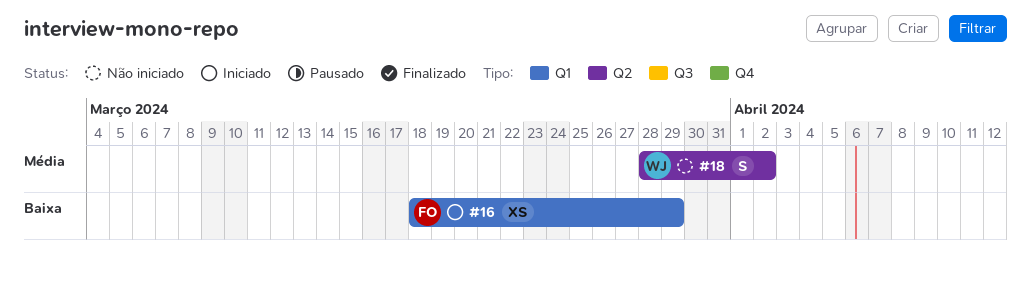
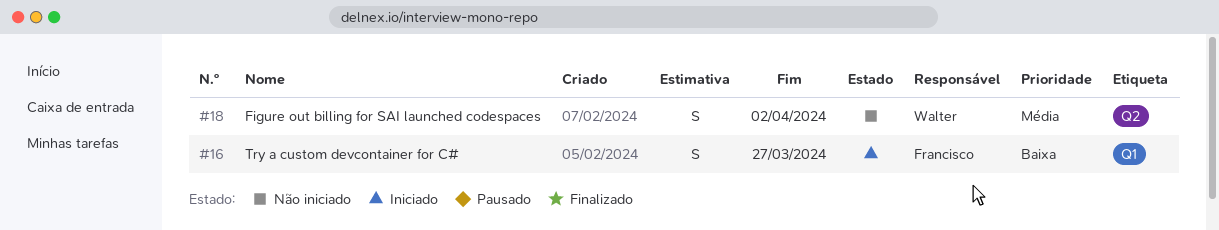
#16, estimate: XS -> S
#16, due: Mar 29 -> Mar 27

